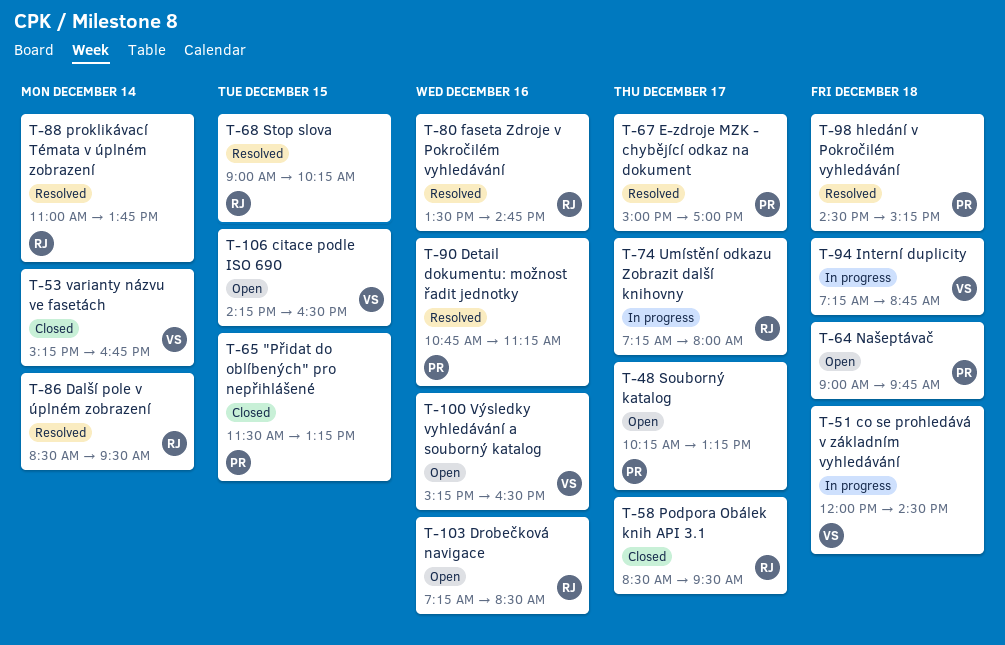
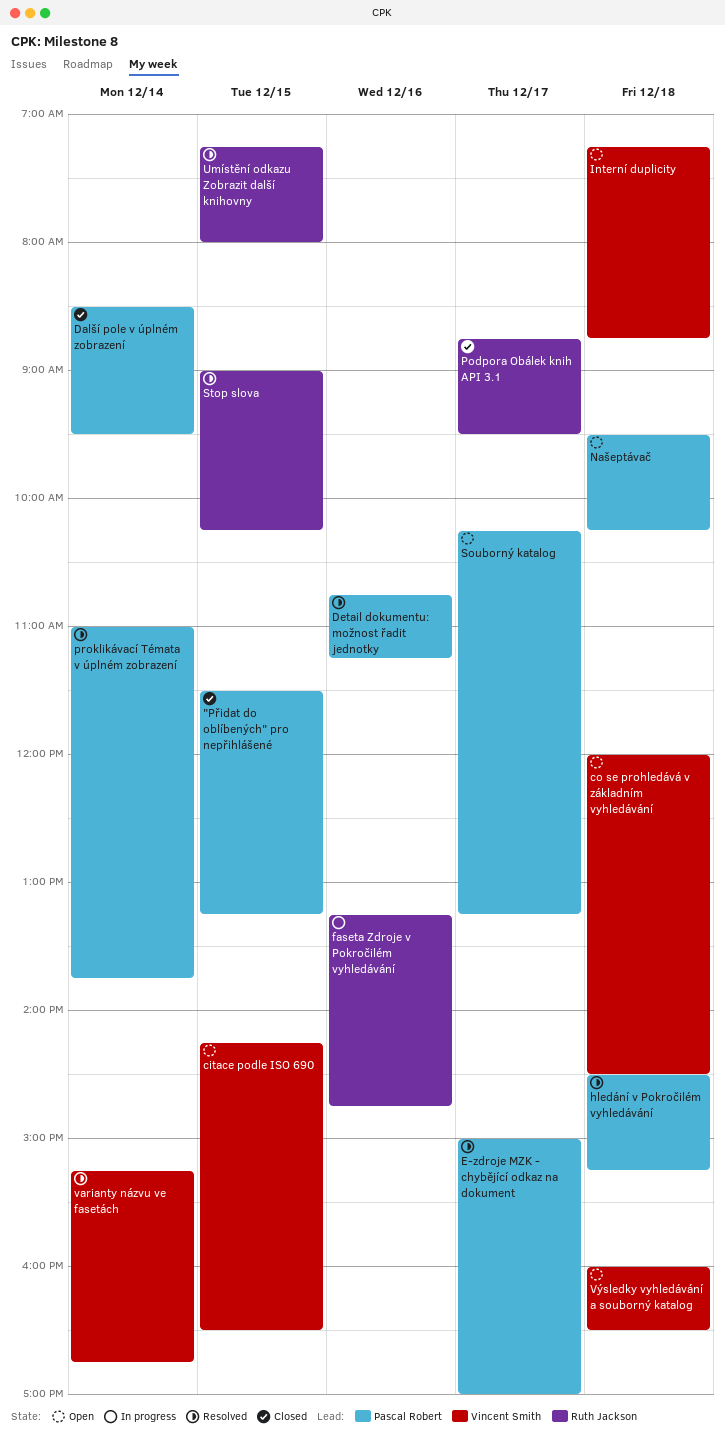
co se prohledává v základním vyhledávání, status: In progress -> Open
Další pole v úplném zobrazení, status: Resolved -> Closed
Další pole v úplném zobrazení, owner: Ruth Jackson -> Pascal Robert
Drobečková navigace: present -> none
faseta Zdroje v Pokročilém vyhledávání, status: Resolved -> In progress
faseta Zdroje v Pokročilém vyhledávání, begins: 13:30 -> 13:15
Interní duplicity, status: In progress -> Open
Našeptávač, begins: 09:00 -> 09:30
Našeptávač, ends: 09:45 -> 10:15
Podpora Obálek knih API 3.1, begins: 08:30 -> 08:45
proklikávací Témata v úplném zobrazení, owner: Ruth Jackson -> Pascal Robert
Umístění odkazu Zobrazit další knihovny, status: In progress -> Resolved
Umístění odkazu Zobrazit další knihovny, day: Dec 17 -> Dec 15
varianty názvu ve fasetách, status: Closed -> Resolved
Výsledky vyhledávání a souborný katalog, day: Dec 16 -> Dec 18
Výsledky vyhledávání a souborný katalog, begins: 15:15 -> 16:00

